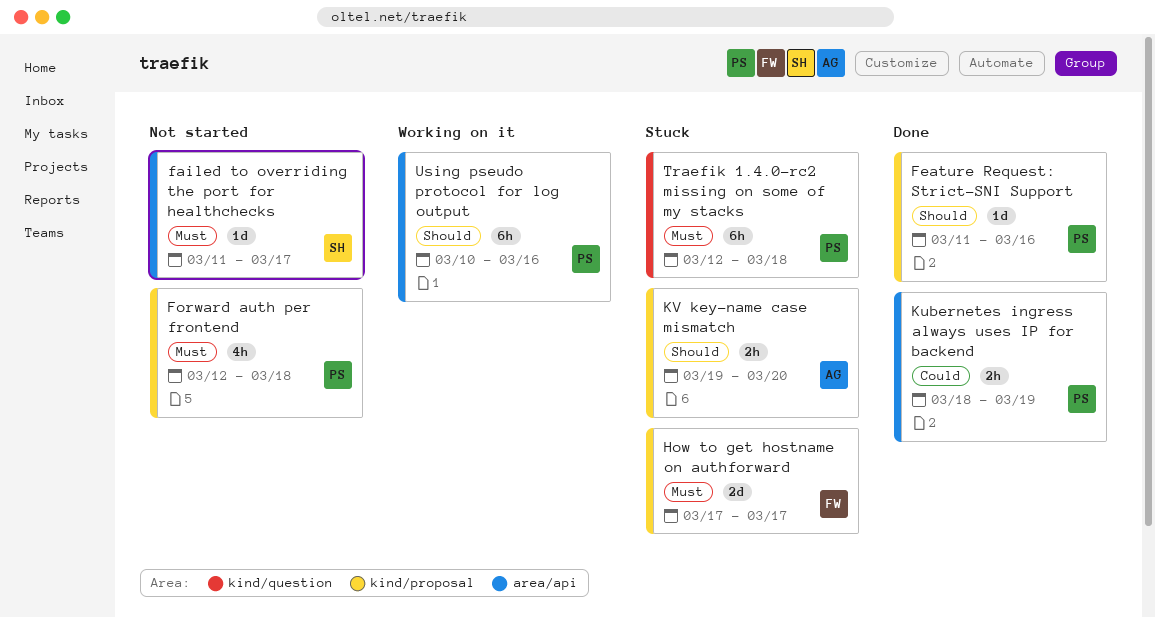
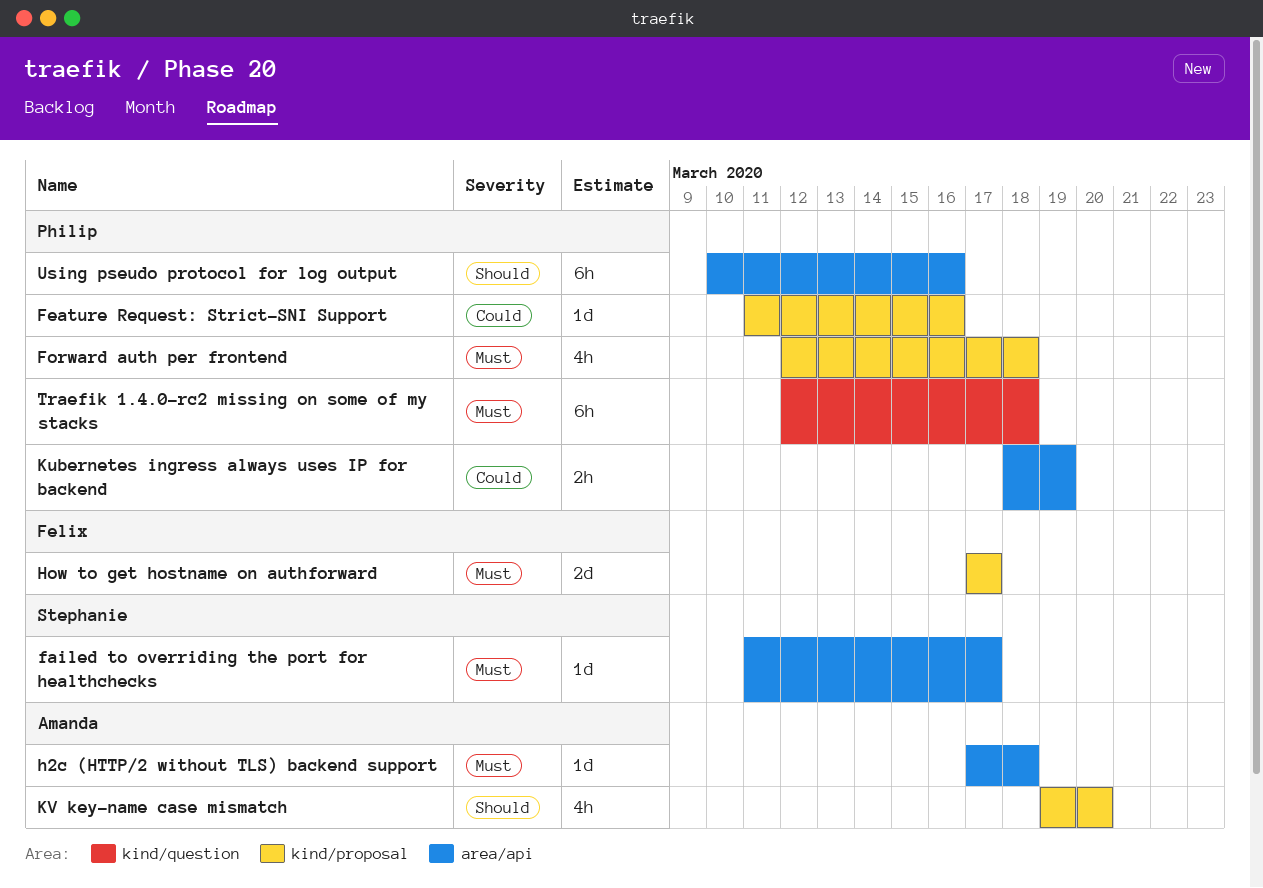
Feature Request: Strict-SNI Support, priority: Should -> Could
h2c (HTTP/2 without TLS) backend support: none -> present
KV key-name case mismatch, estimate: 2h -> 4h

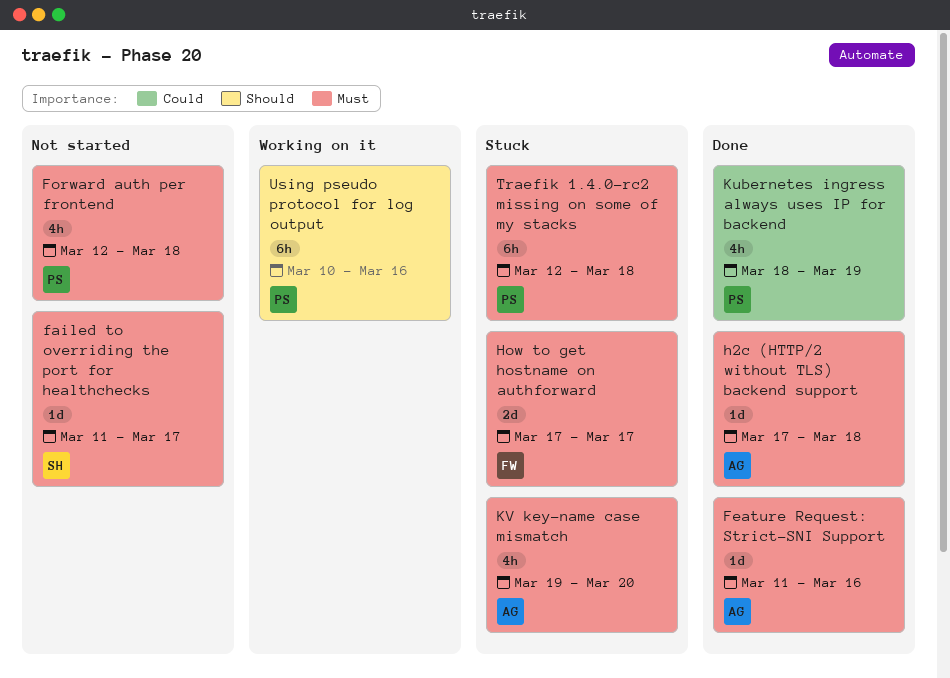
Feature Request: Strict-SNI Support, owner: Philip -> Amanda
Feature Request: Strict-SNI Support, priority: Could -> Must
Kubernetes ingress always uses IP for backend, estimate: 2h -> 4h
KV key-name case mismatch, priority: Should -> Must

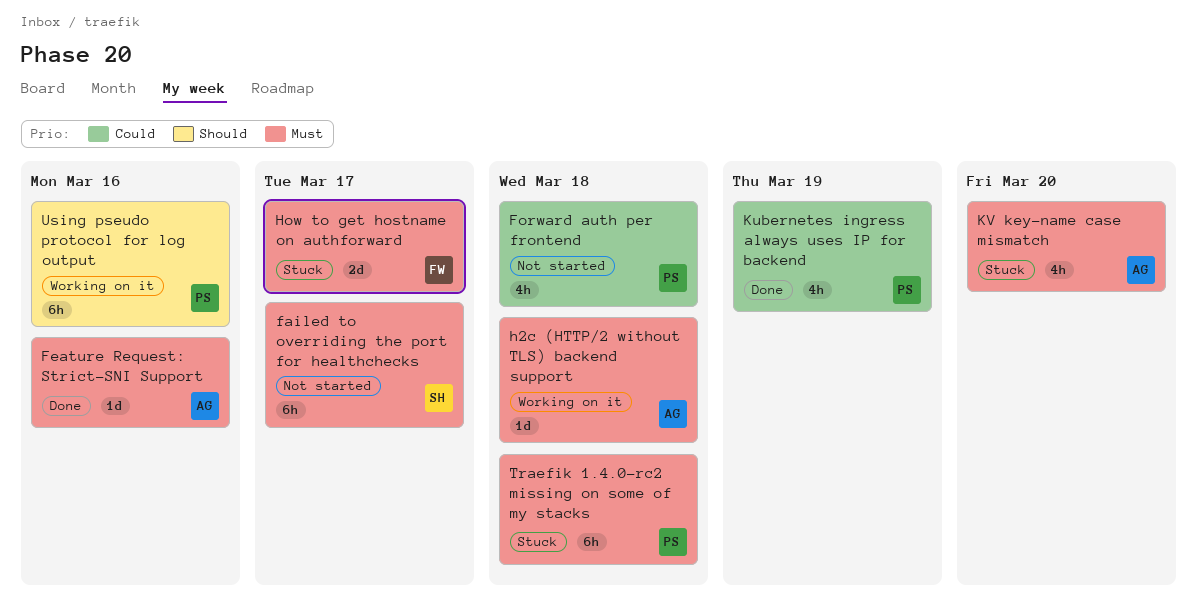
failed to overriding the port for healthchecks, estimate: 1d -> 6h
Forward auth per frontend, priority: Must -> Could
h2c (HTTP/2 without TLS) backend support, status: Done -> Working on it

